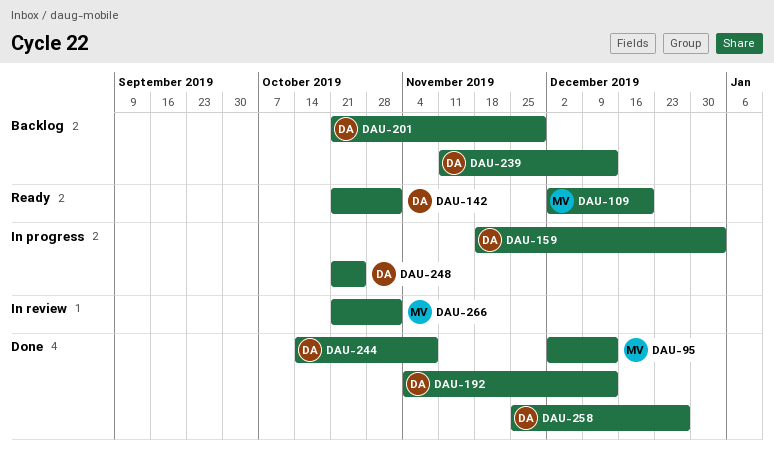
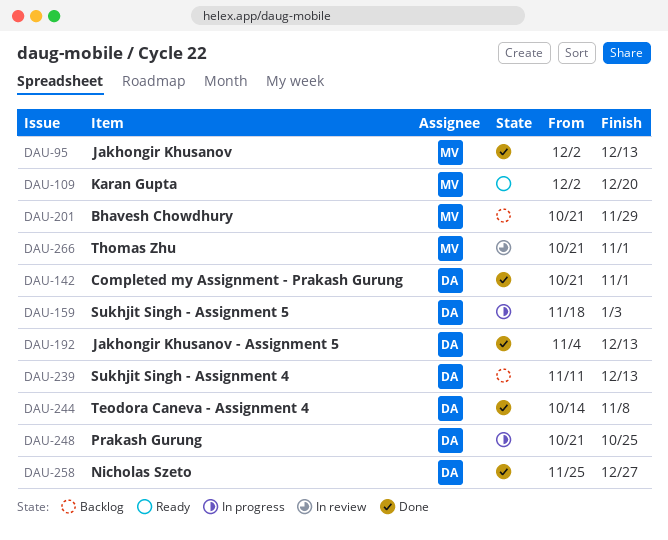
DAU-142, status: Ready -> Done
DAU-201, owner: DA -> MV

